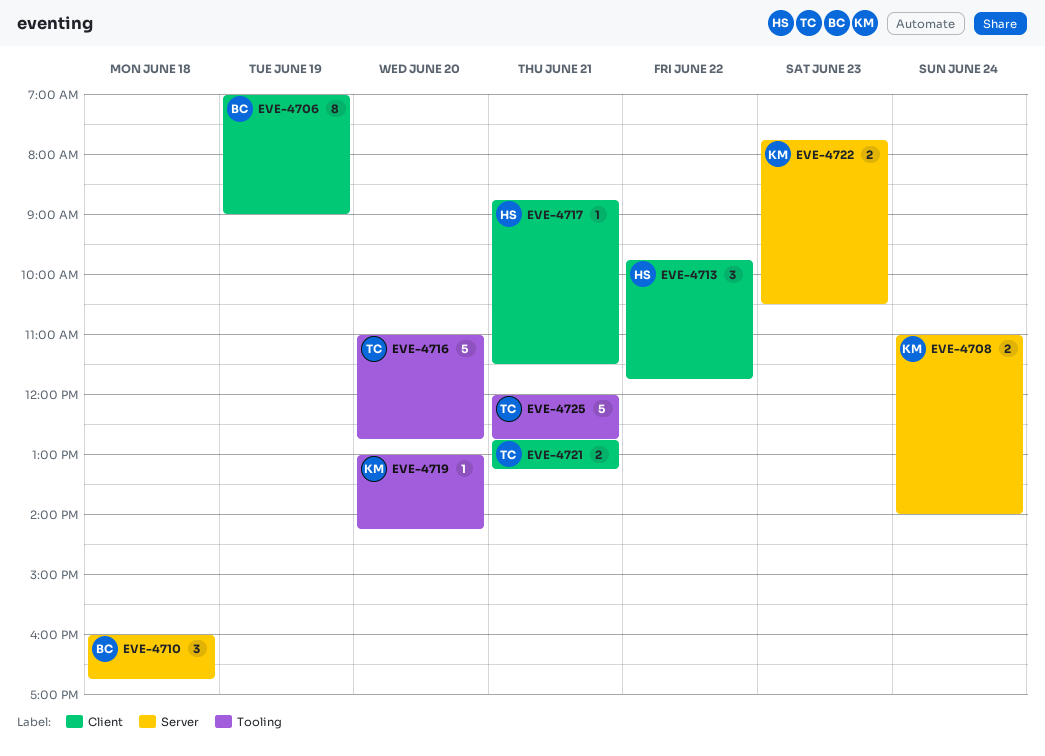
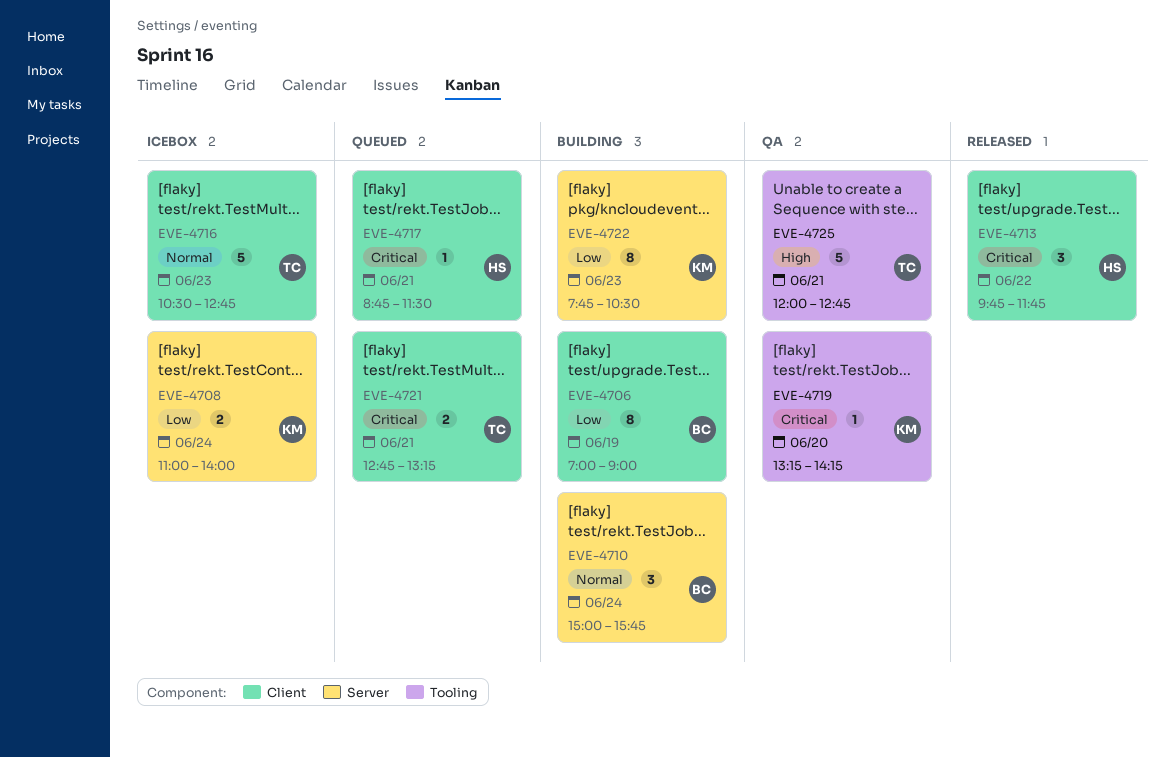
EVE-4710, day: Jun 18 -> Jun 24
EVE-4710, begins: 16:00 -> 15:00
EVE-4710, ends: 16:45 -> 15:45
EVE-4716, label: Tooling -> Client
EVE-4716, day: Jun 20 -> Jun 23
EVE-4716, begins: 11:00 -> 10:30
EVE-4719, begins: 13:00 -> 13:15
EVE-4722, estimate: 2 -> 8

